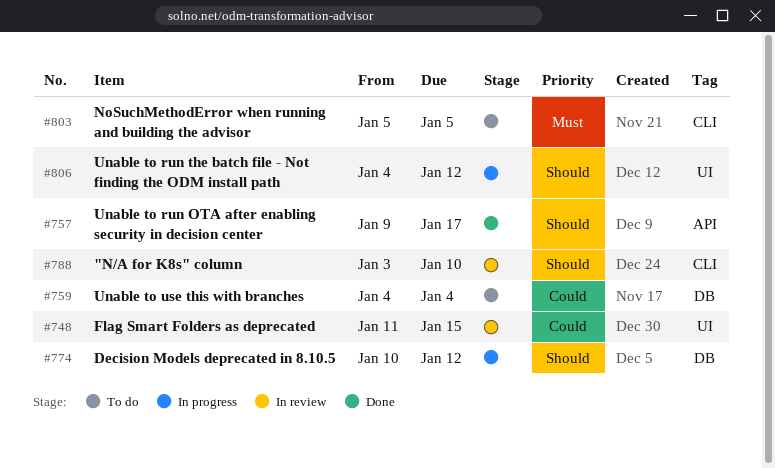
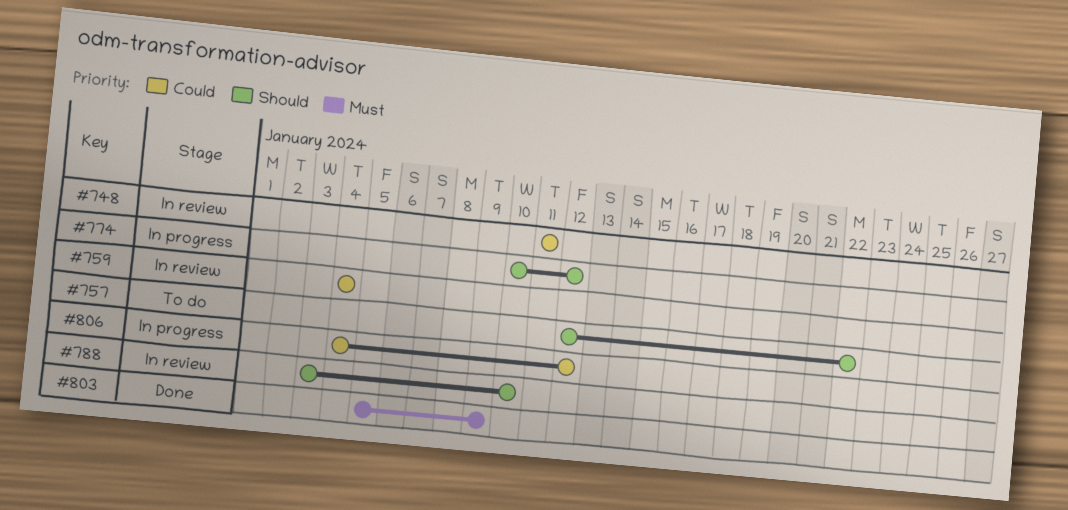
#748, due: Jan 15 -> Jan 11
#757, status: Done -> To do
#757, start: Jan 9 -> Jan 12
#757, due: Jan 17 -> Jan 22
#759, status: To do -> In review
#803, status: To do -> Done
#803, due: Jan 5 -> Jan 9
#806, priority: Should -> Could

